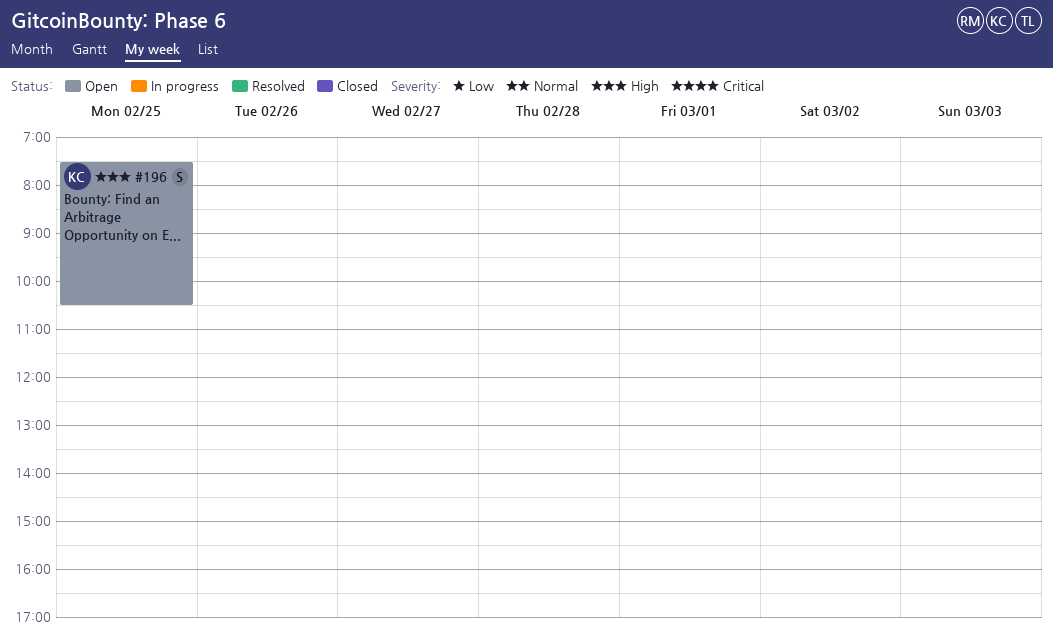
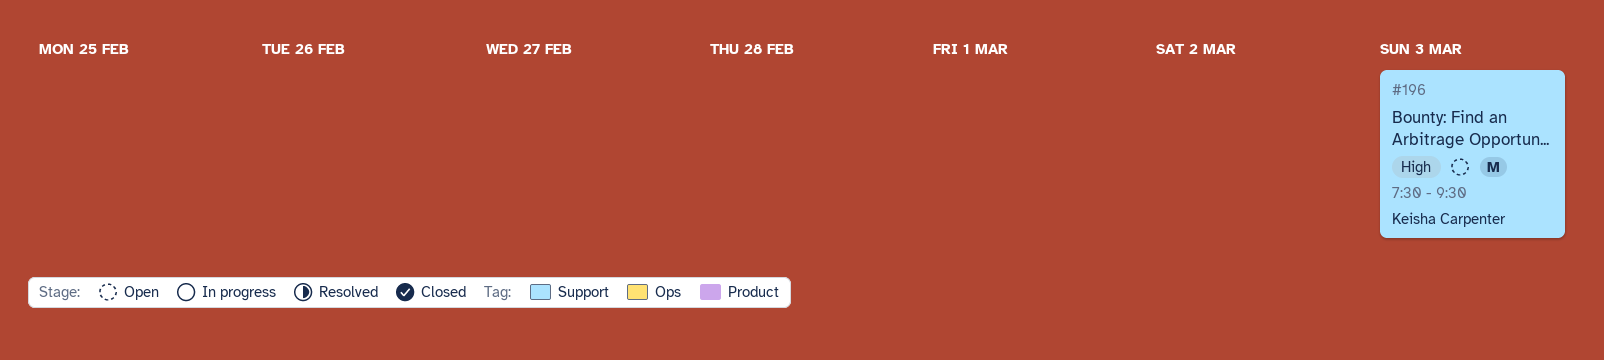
#196, estimate: S -> M
#196, day: Feb 25 -> Mar 3
#196, ends: 10:30 -> 09:30

